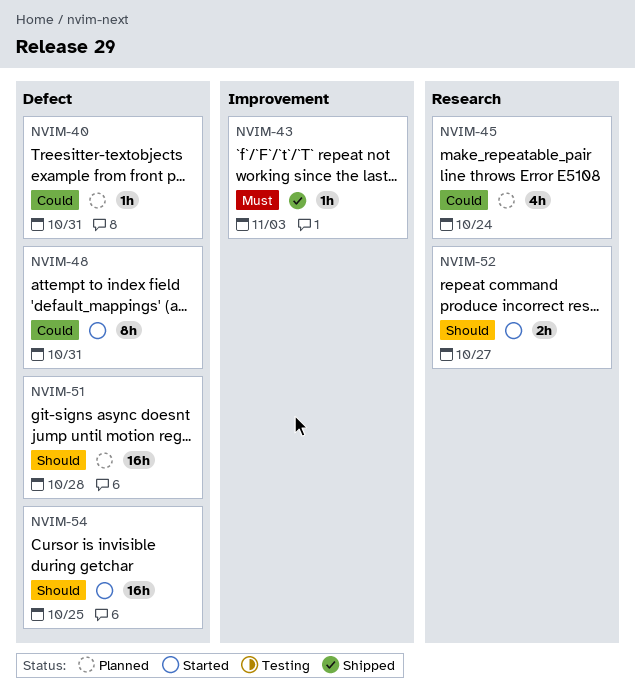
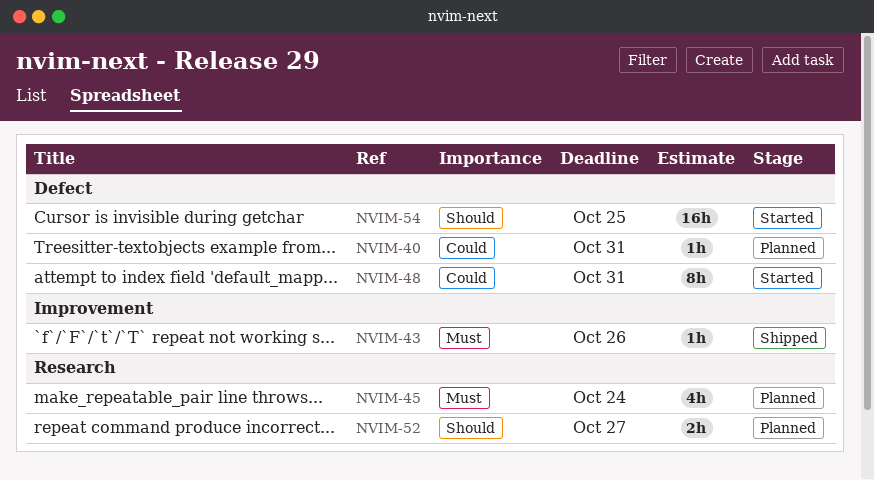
NVIM-43, due: Nov 3 -> Oct 26
NVIM-45, priority: Could -> Must
NVIM-51: present -> none
NVIM-52, status: Started -> Planned

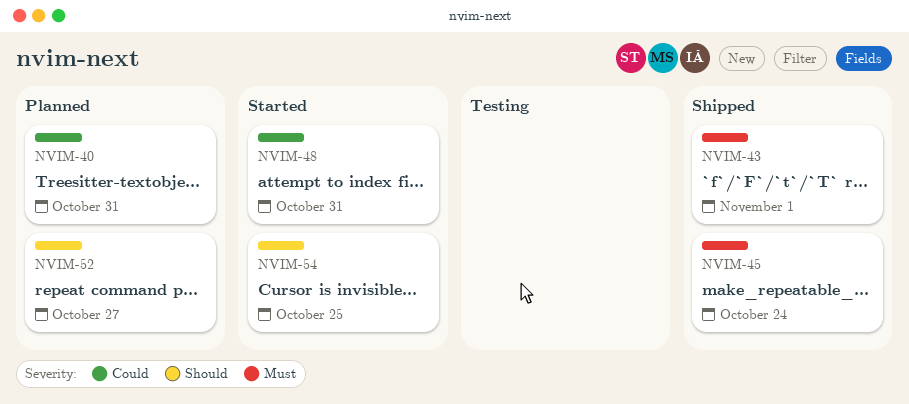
NVIM-43, due: Oct 26 -> Nov 1
NVIM-45, status: Planned -> Shipped

